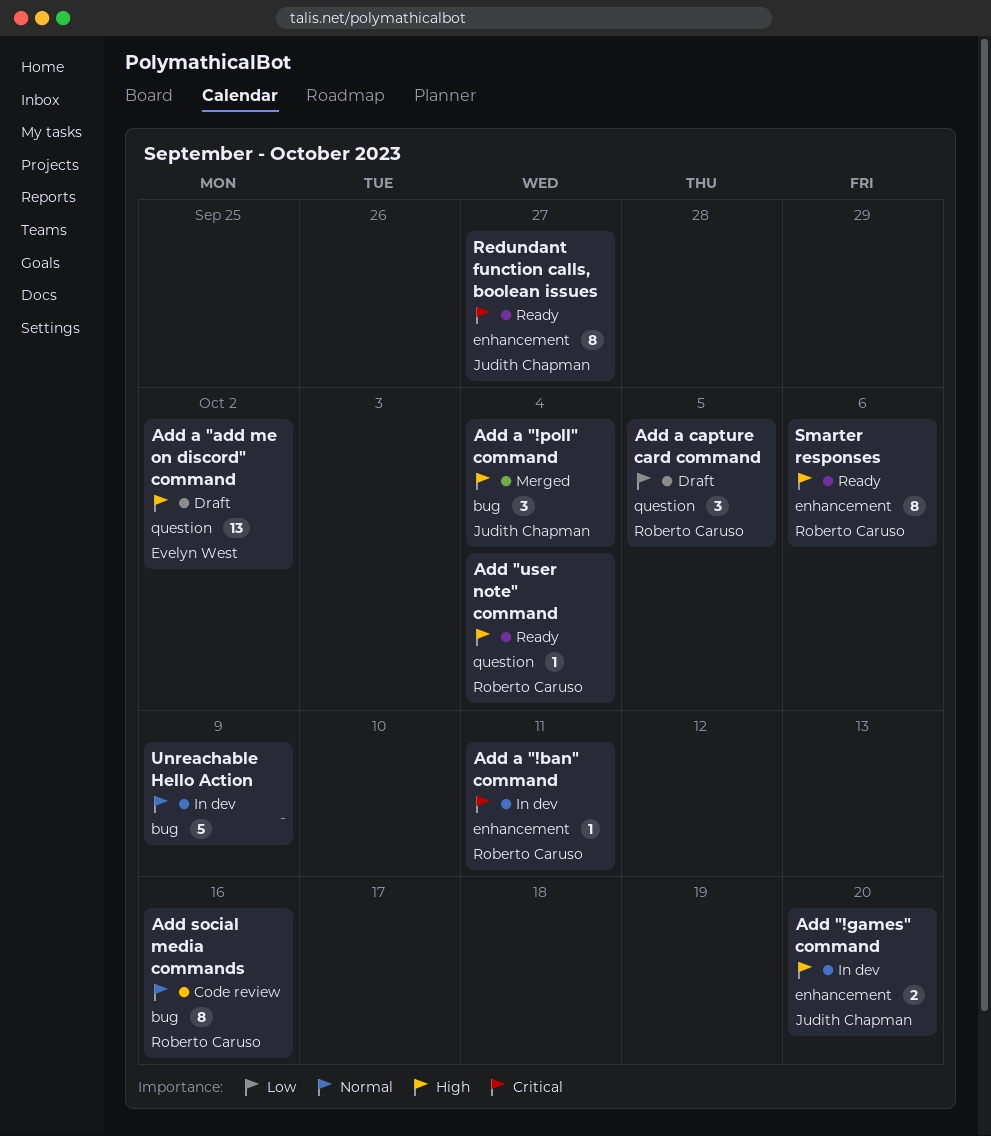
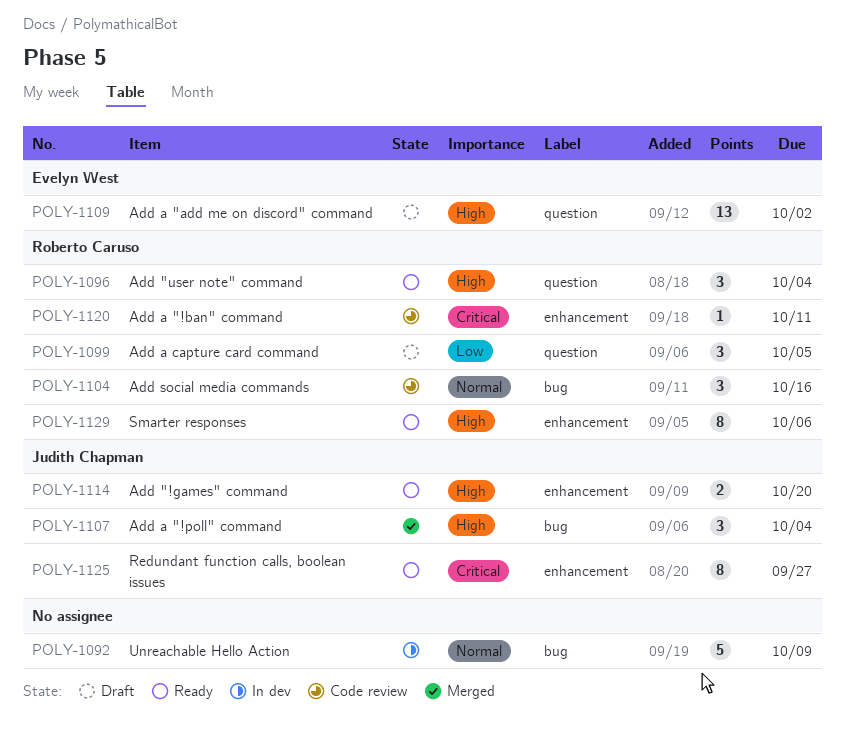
Add "!games" command, status: In dev -> Ready
Add "user note" command, estimate: 1 -> 3
Add a "!ban" command, status: In dev -> Code review
Add social media commands, estimate: 8 -> 3

